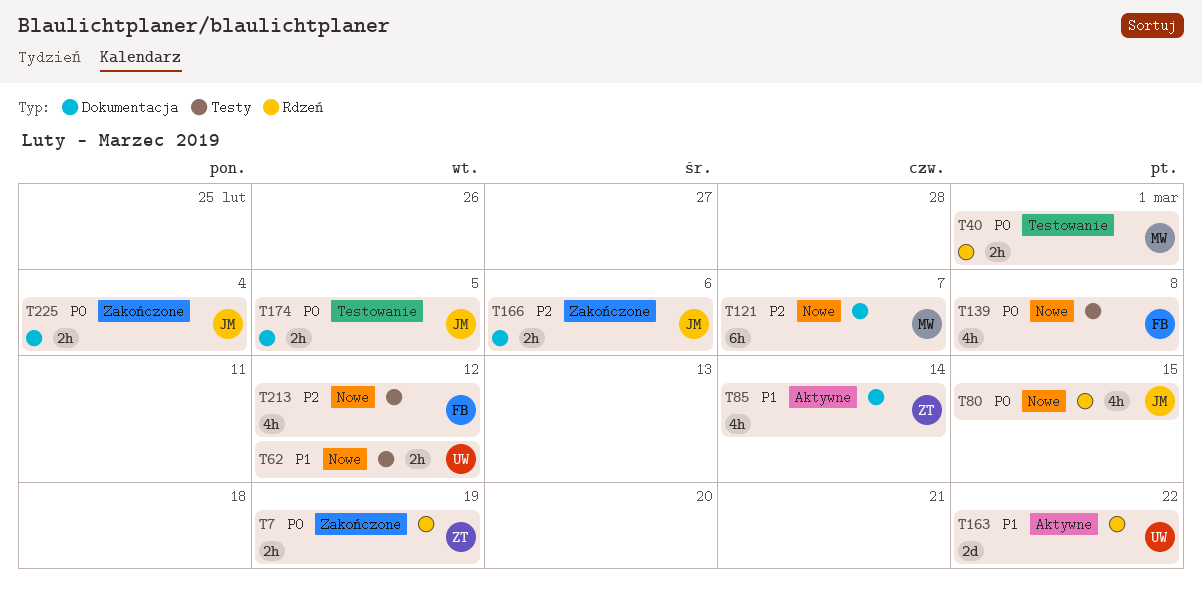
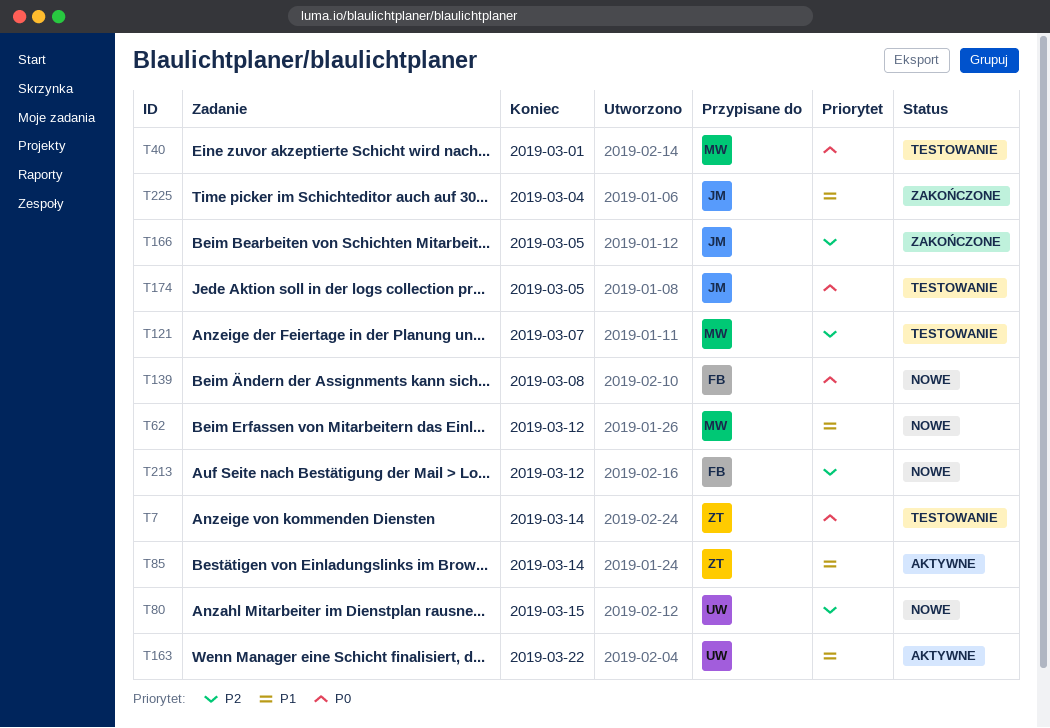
T7, status: Zakończone -> Testowanie
T7, due: Mar 19 -> Mar 14
T62, owner: UW -> MW
T80, owner: JM -> UW
T80, priority: P0 -> P2
T121, status: Nowe -> Testowanie
T166, due: Mar 6 -> Mar 5
T225, priority: P0 -> P1

